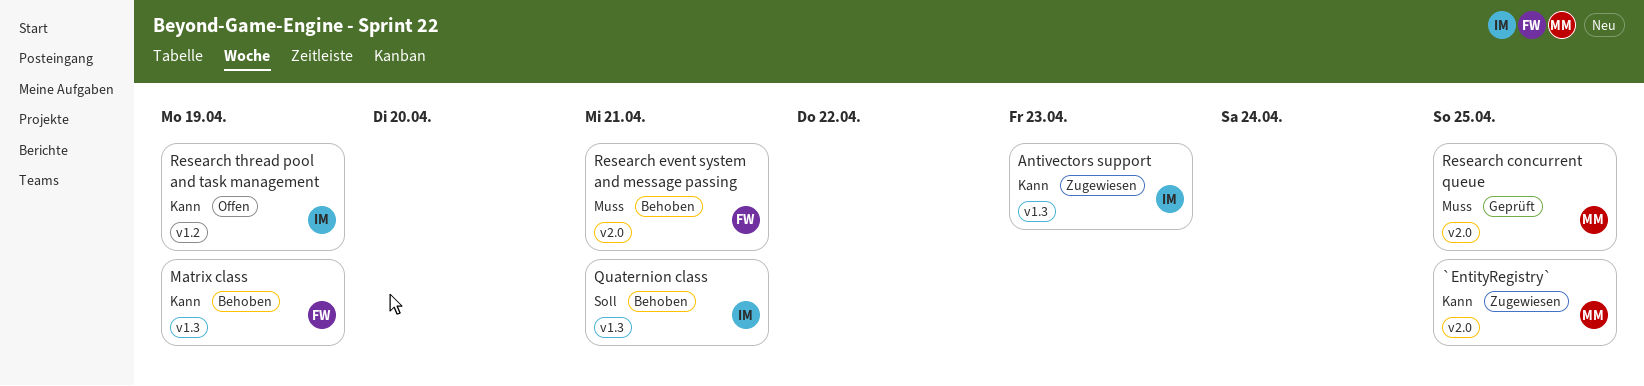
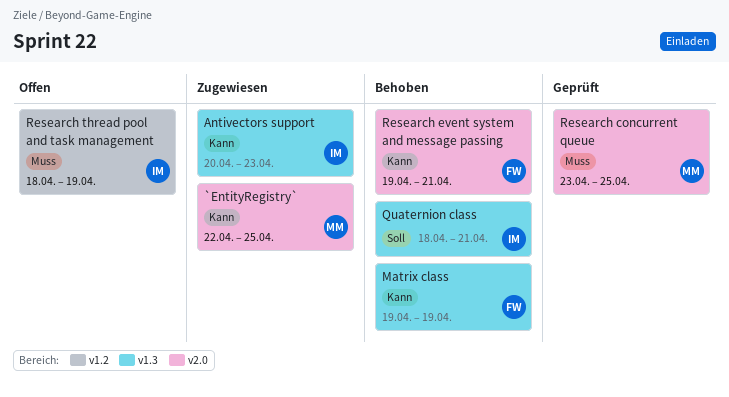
Research event system and message passing, priority: Muss -> Kann
Research thread pool and task management, priority: Kann -> Muss

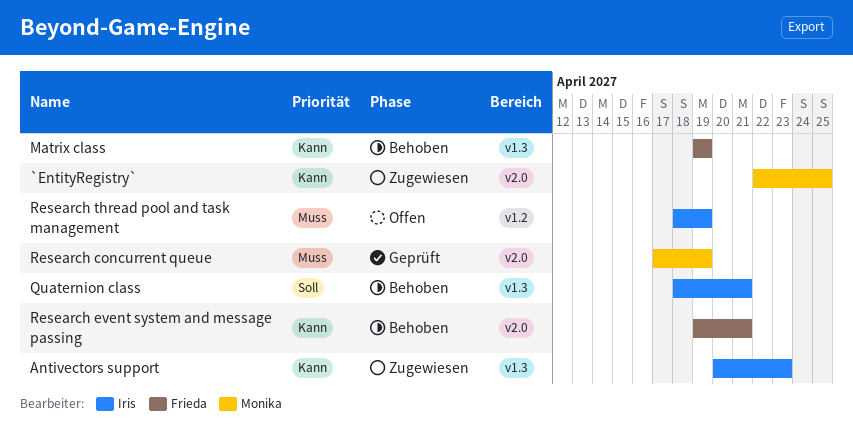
Research concurrent queue, start: Apr 23 -> Apr 17
Research concurrent queue, due: Apr 25 -> Apr 19

